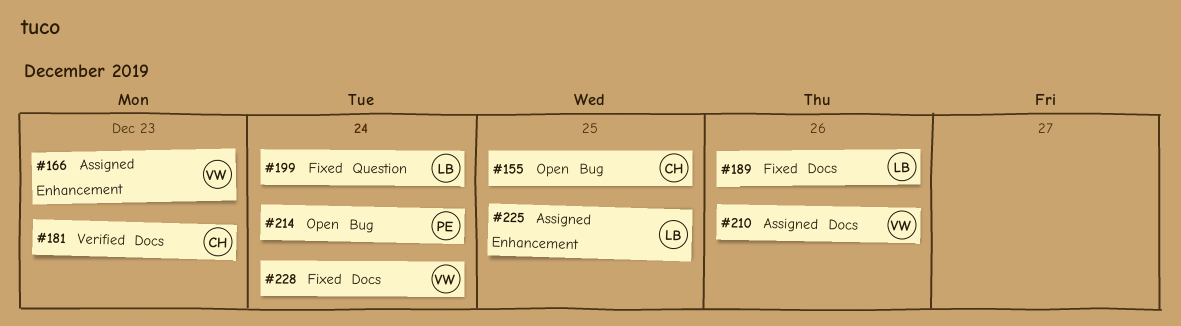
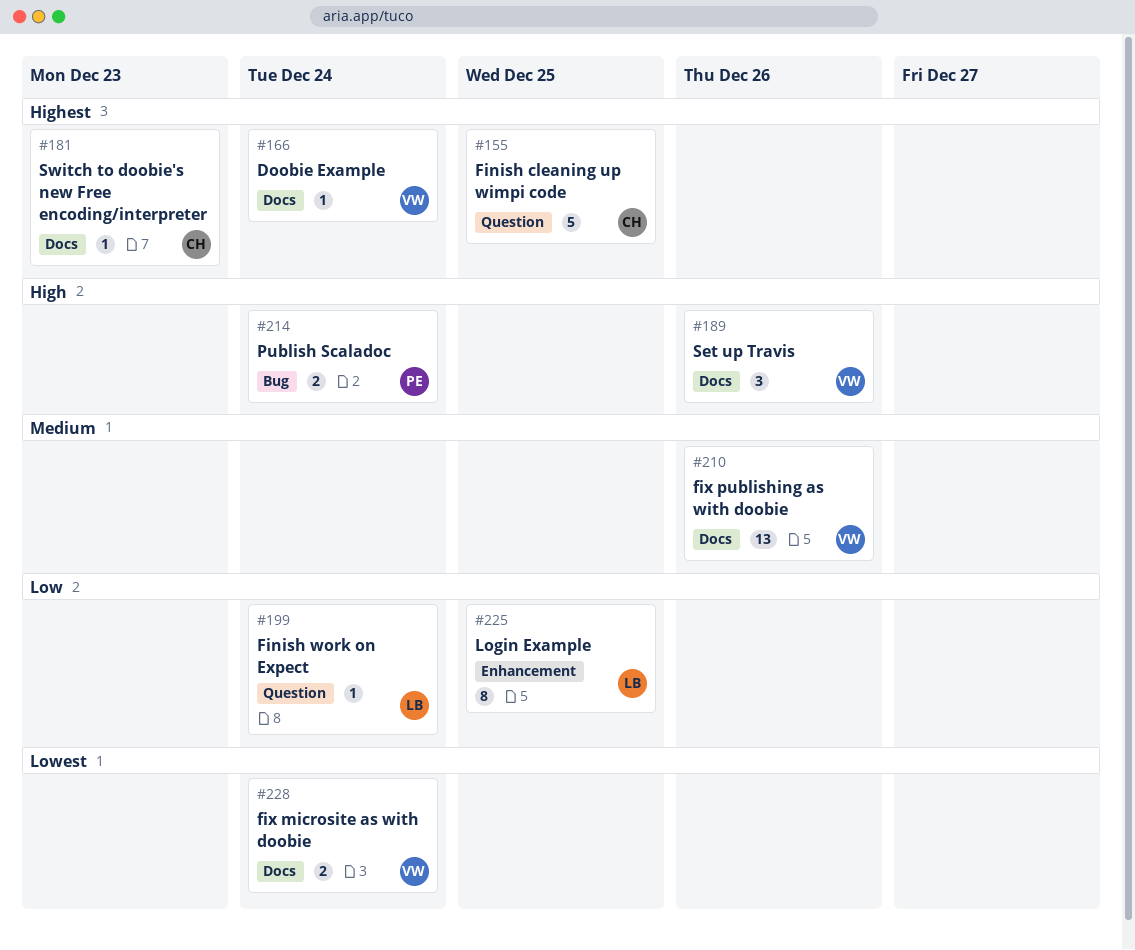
#155, label: Bug -> Question
#166, label: Enhancement -> Docs
#166, due: Dec 23 -> Dec 24
#189, owner: LB -> VW

